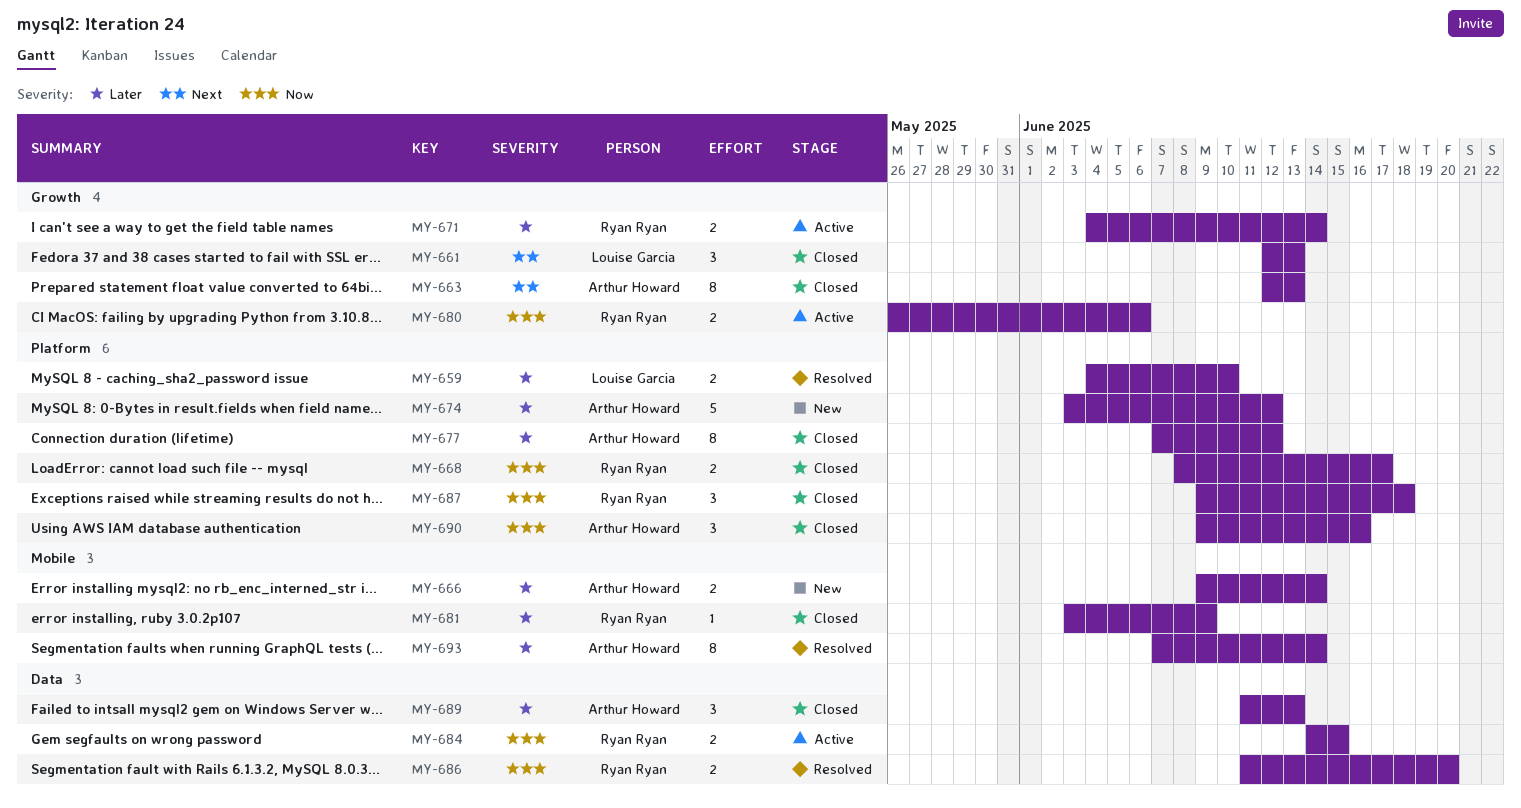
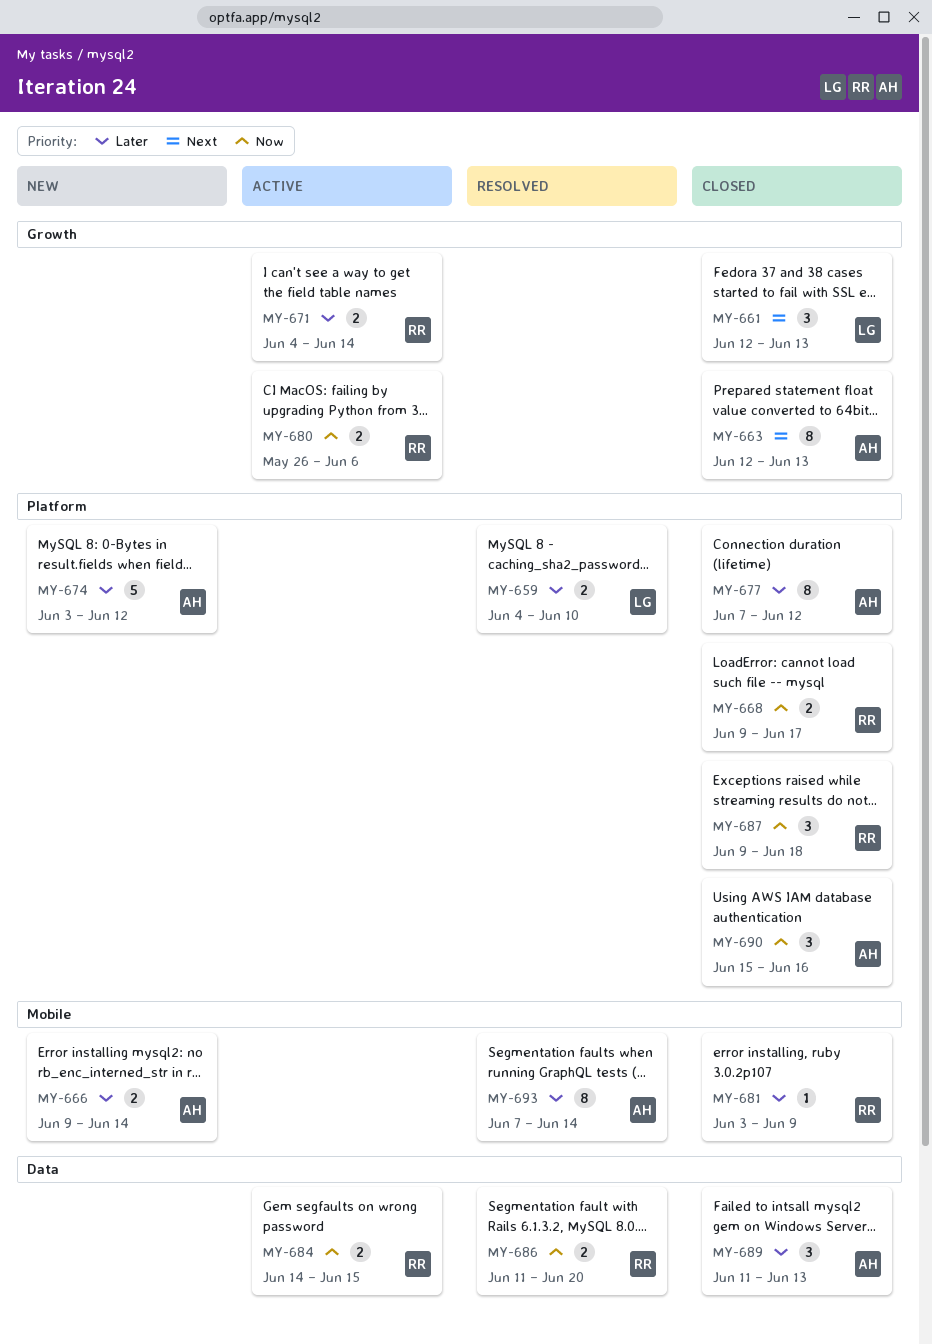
MY-668, start: Jun 8 -> Jun 9
MY-690, start: Jun 9 -> Jun 15

